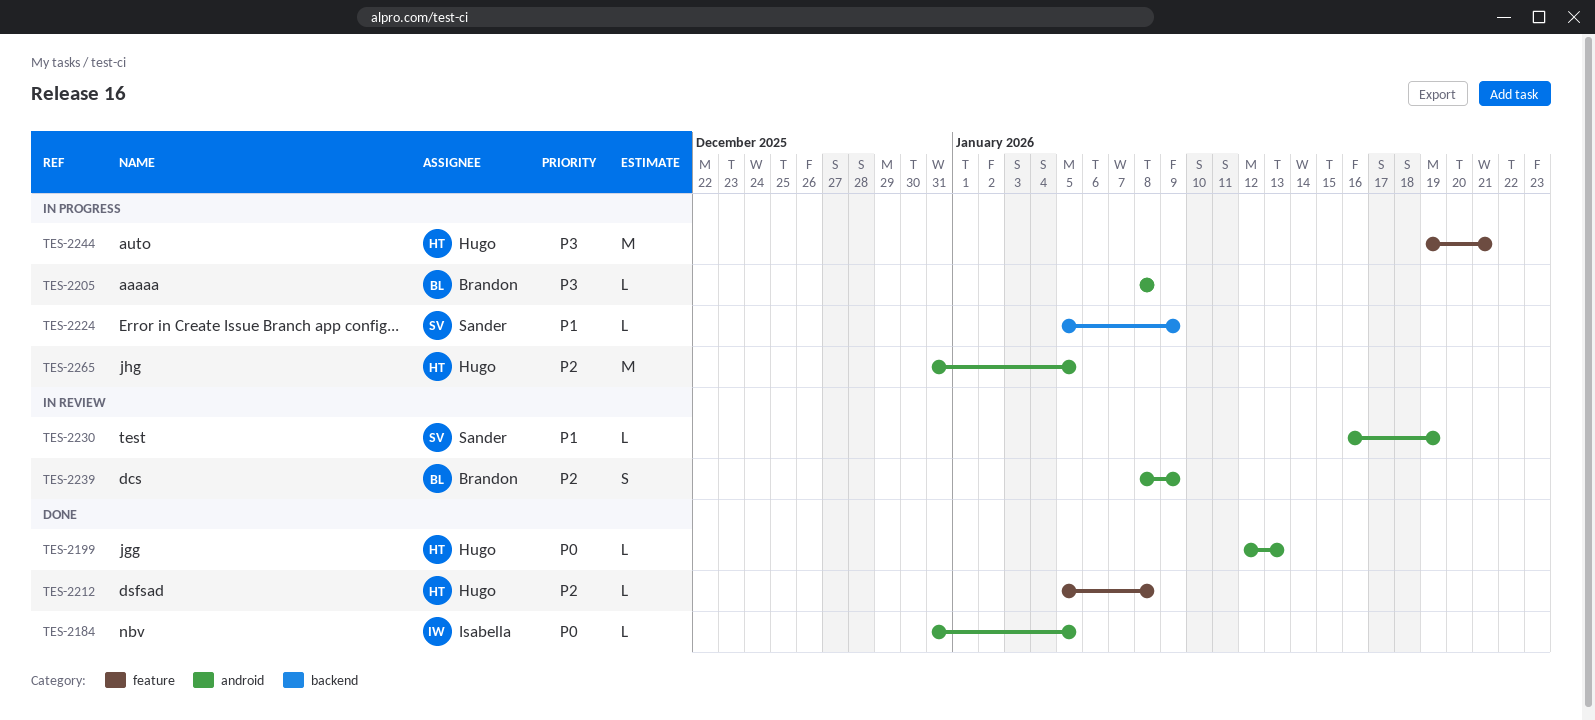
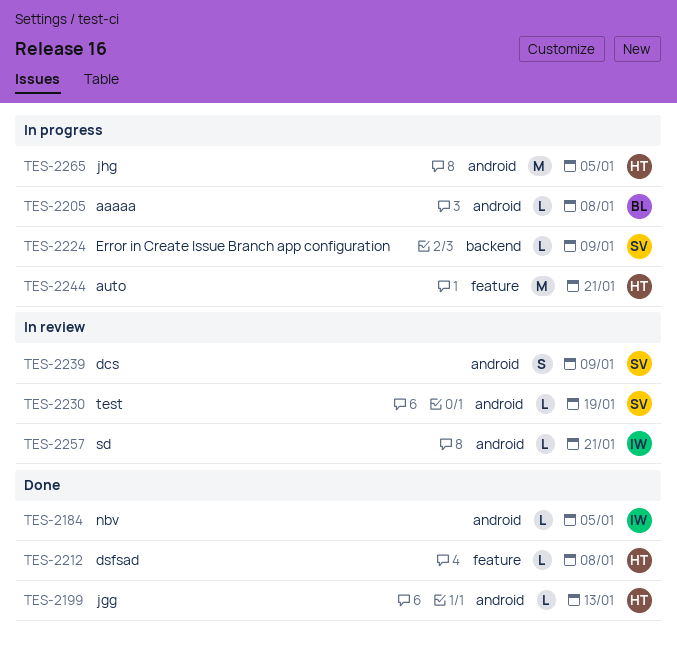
TES-2239, owner: Brandon -> Sander
TES-2257: none -> present

